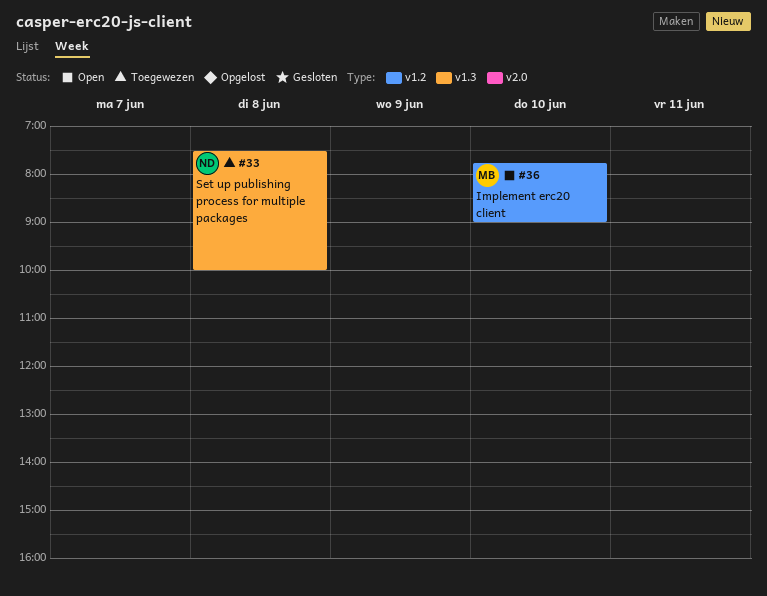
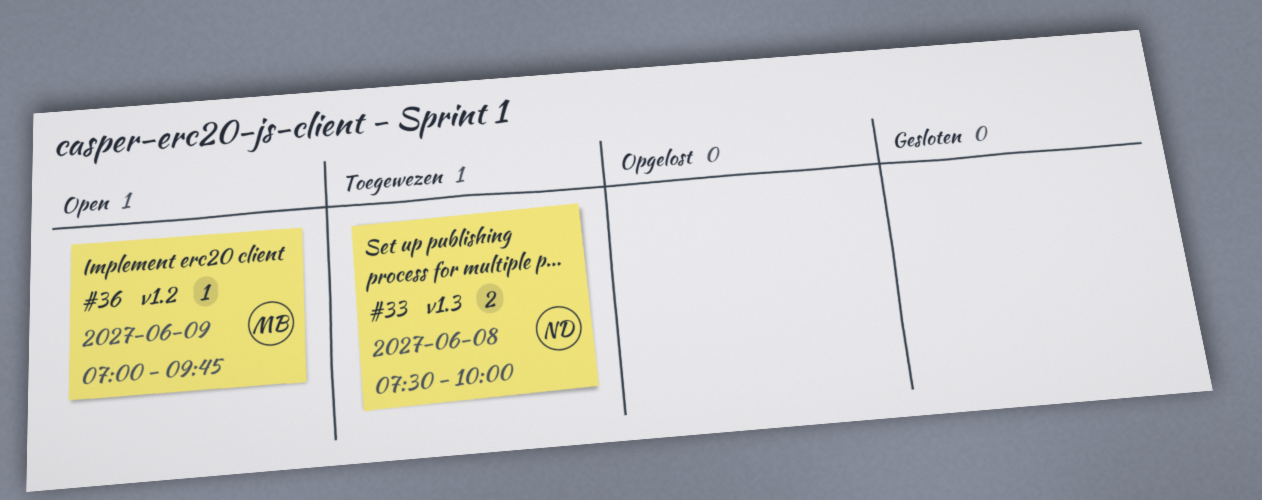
#36, day: Jun 10 -> Jun 9
#36, begins: 07:45 -> 07:00
#36, ends: 09:00 -> 09:45

